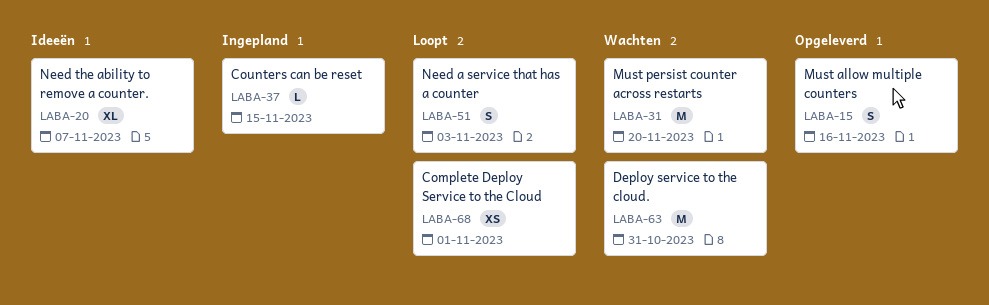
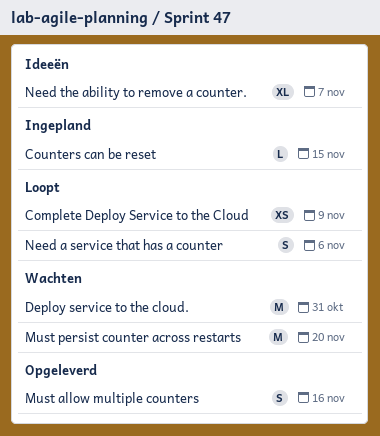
Complete Deploy Service to the Cloud, due: Nov 1 -> Nov 9
Need a service that has a counter, due: Nov 3 -> Nov 6

